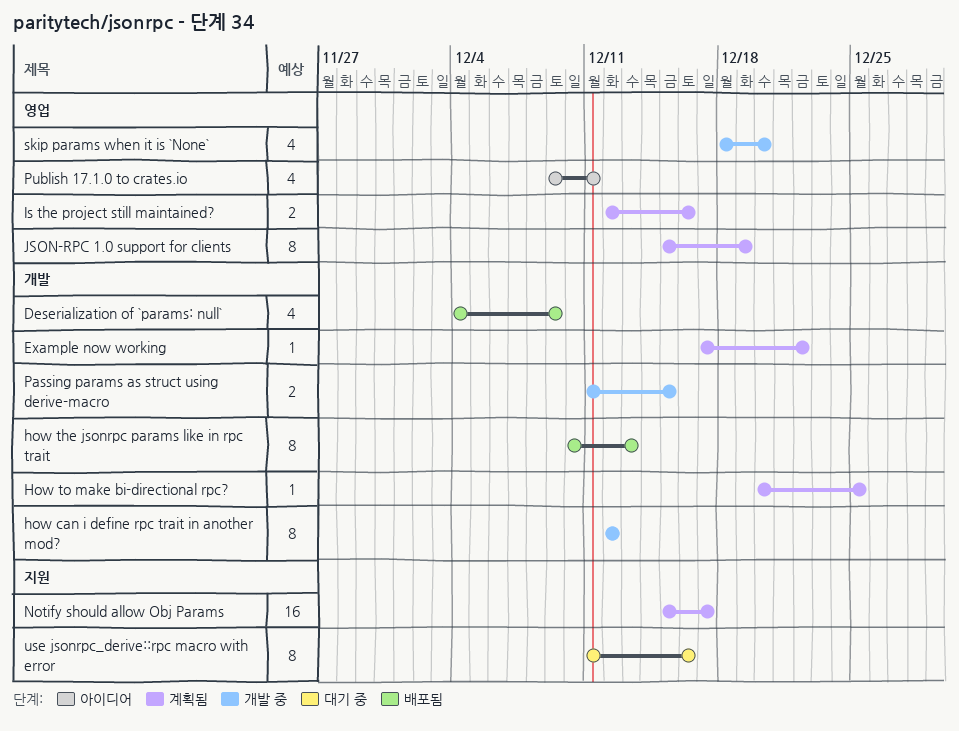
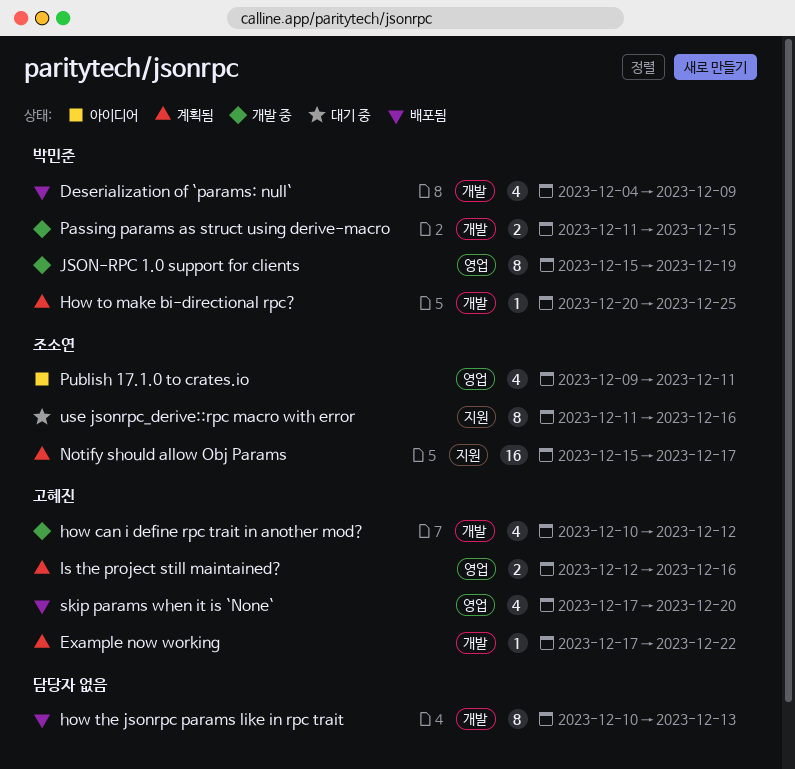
how can i define rpc trait in another mod?, estimate: 8 -> 4
how can i define rpc trait in another mod?, start: Dec 12 -> Dec 10
JSON-RPC 1.0 support for clients, status: 계획됨 -> 개발 중
skip params when it is `None`, status: 개발 중 -> 배포됨
skip params when it is `None`, start: Dec 18 -> Dec 17

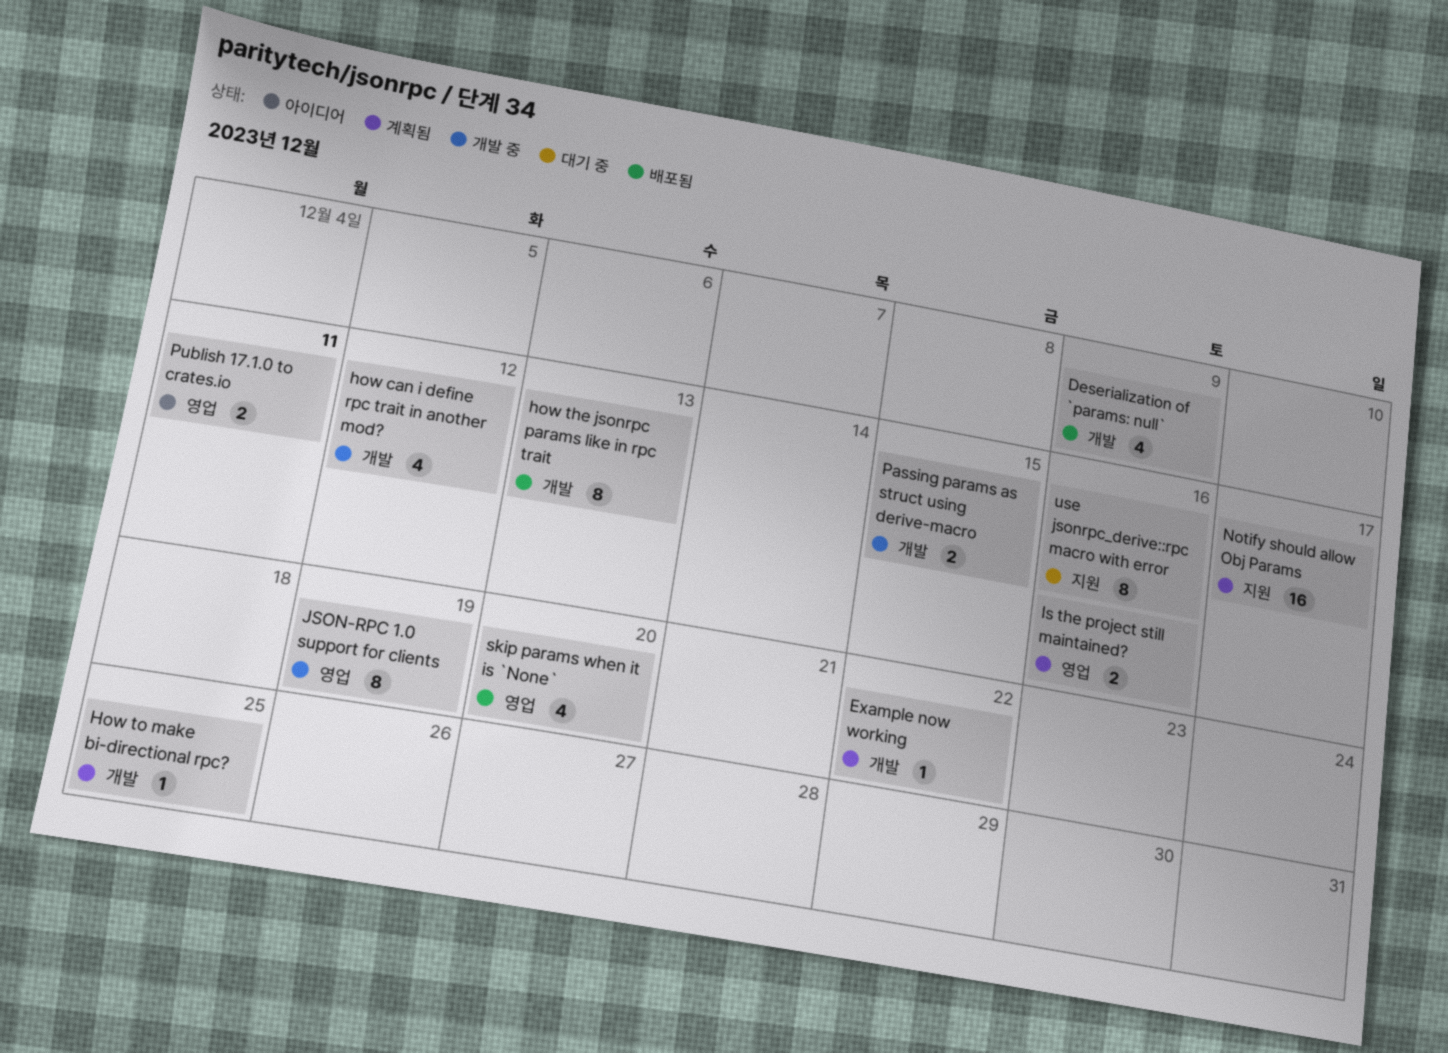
Publish 17.1.0 to crates.io, estimate: 4 -> 2

